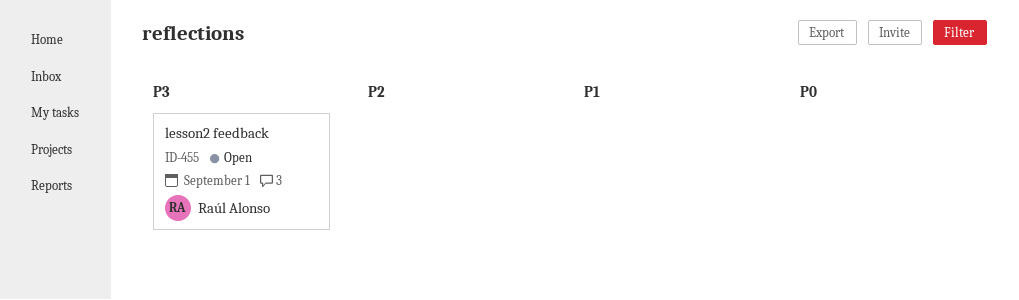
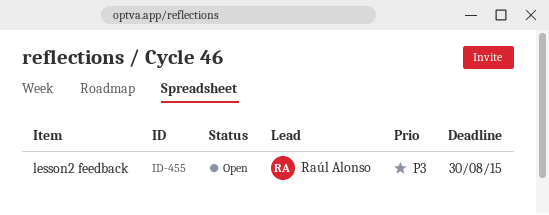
ID-455, due: Sep 1 -> Aug 30

